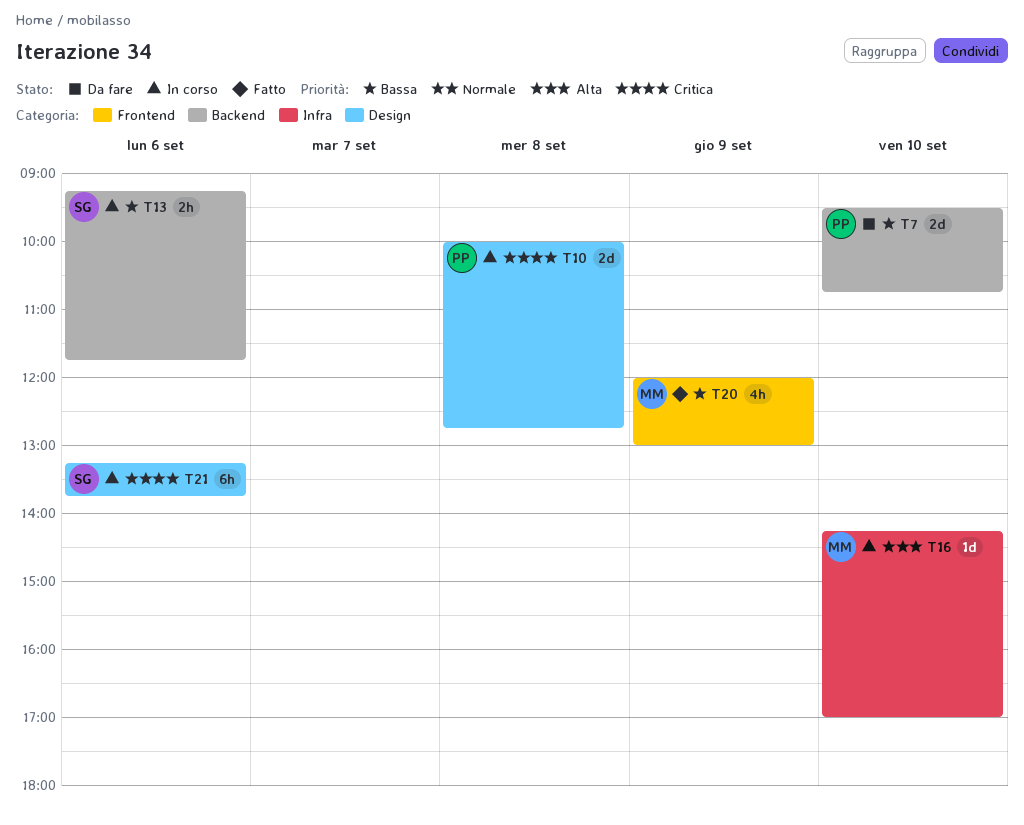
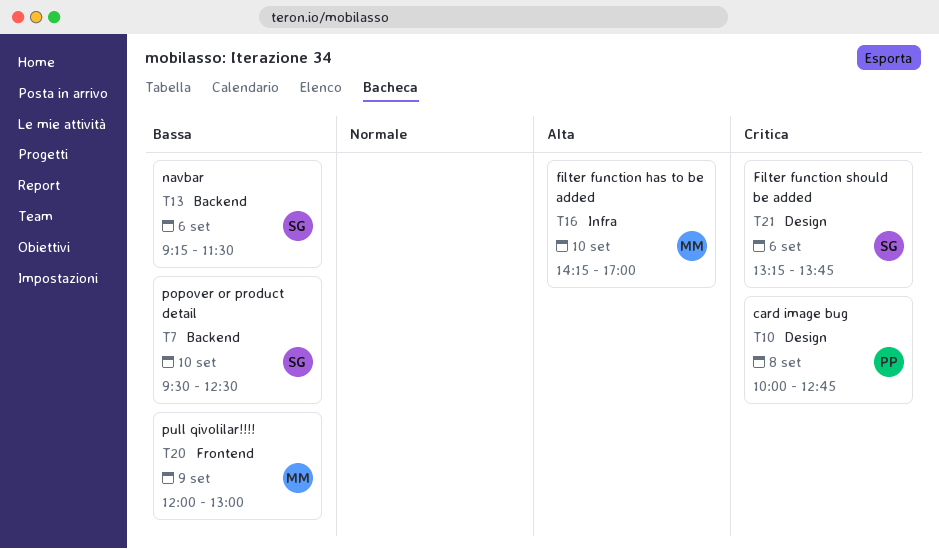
T7, owner: PP -> SG
T7, ends: 10:45 -> 12:30
T13, ends: 11:45 -> 11:30

